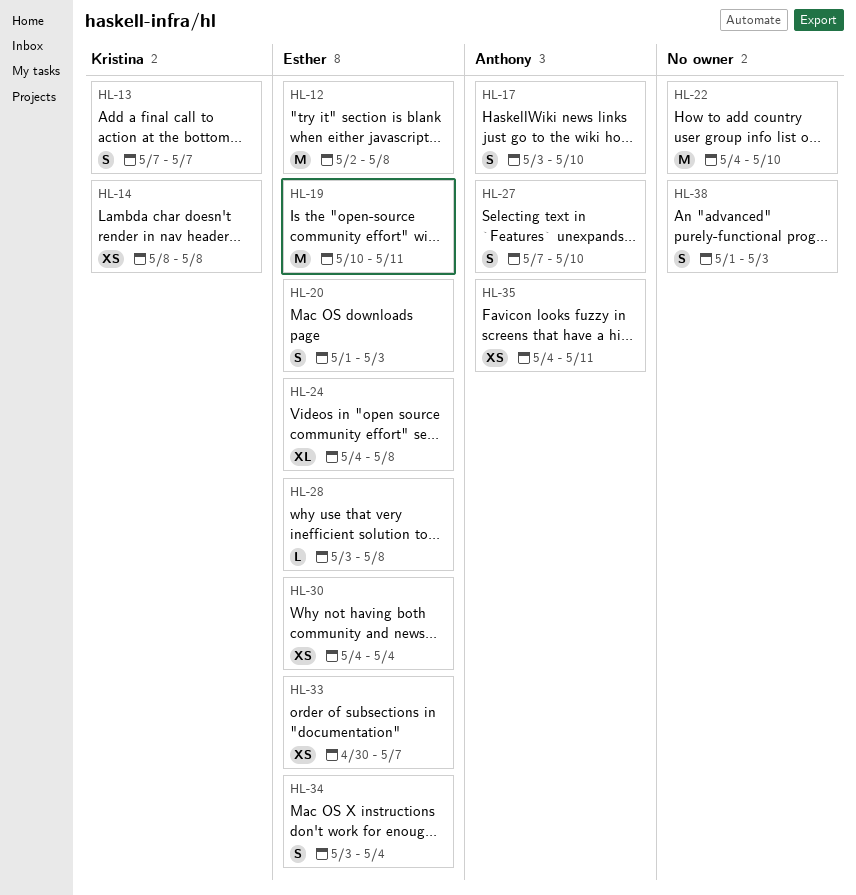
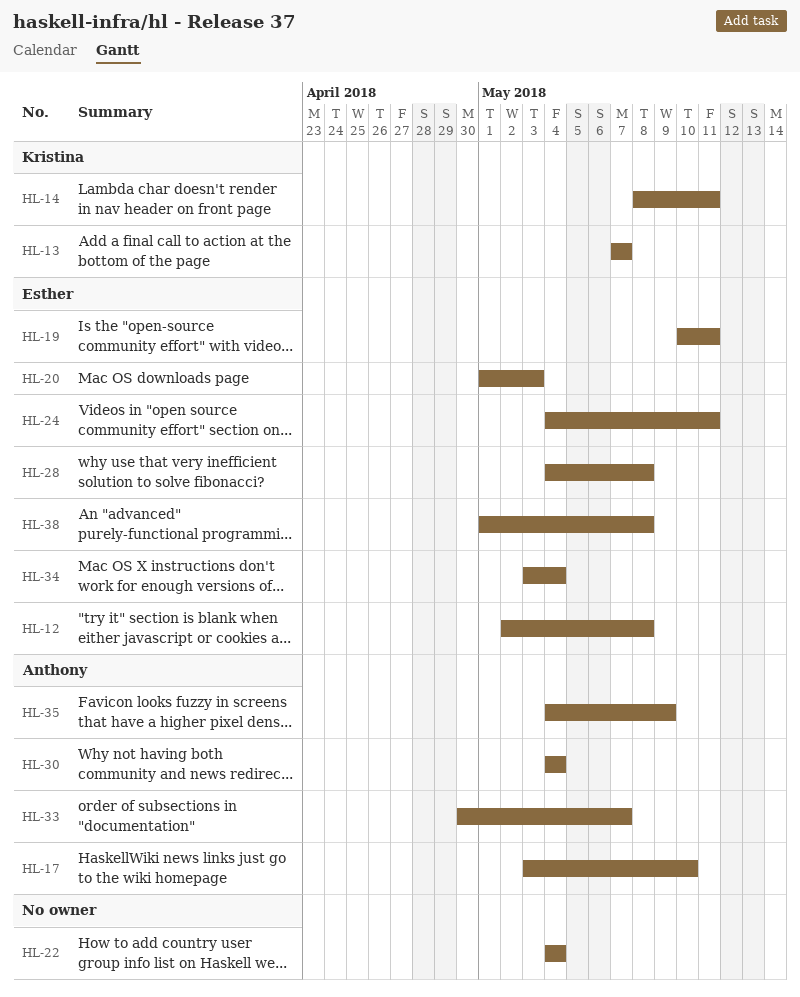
HL-14, due: May 8 -> May 11
HL-22, due: May 10 -> May 4
HL-24, due: May 8 -> May 11
HL-27: present -> none
HL-28, start: May 3 -> May 4
HL-30, owner: Esther -> Anthony
HL-33, owner: Esther -> Anthony
HL-35, due: May 11 -> May 9
HL-38, owner: none -> Esther
HL-38, due: May 3 -> May 8

